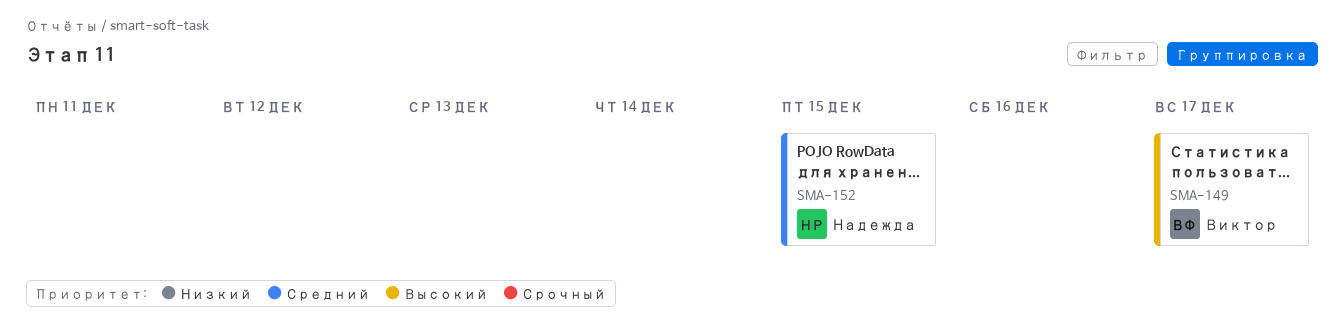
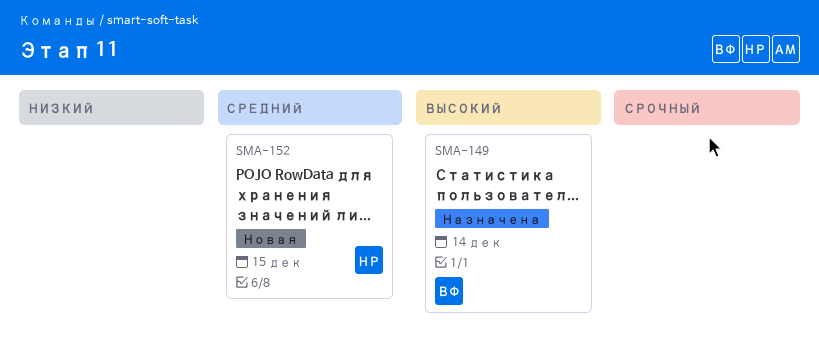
SMA-149, due: Dec 17 -> Dec 14

